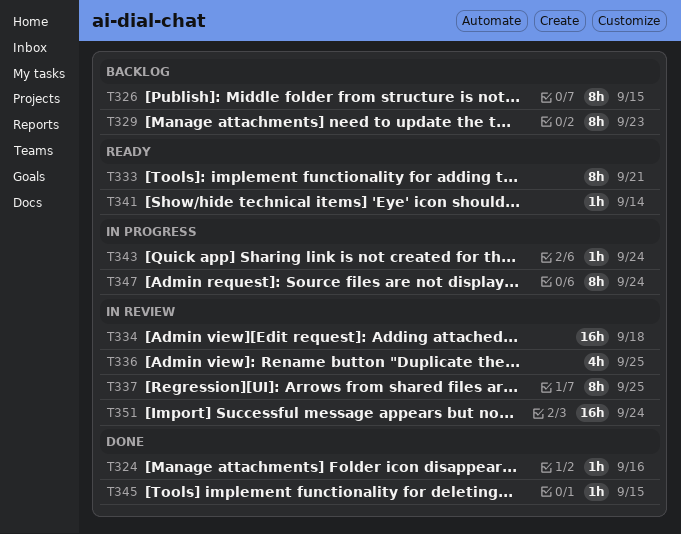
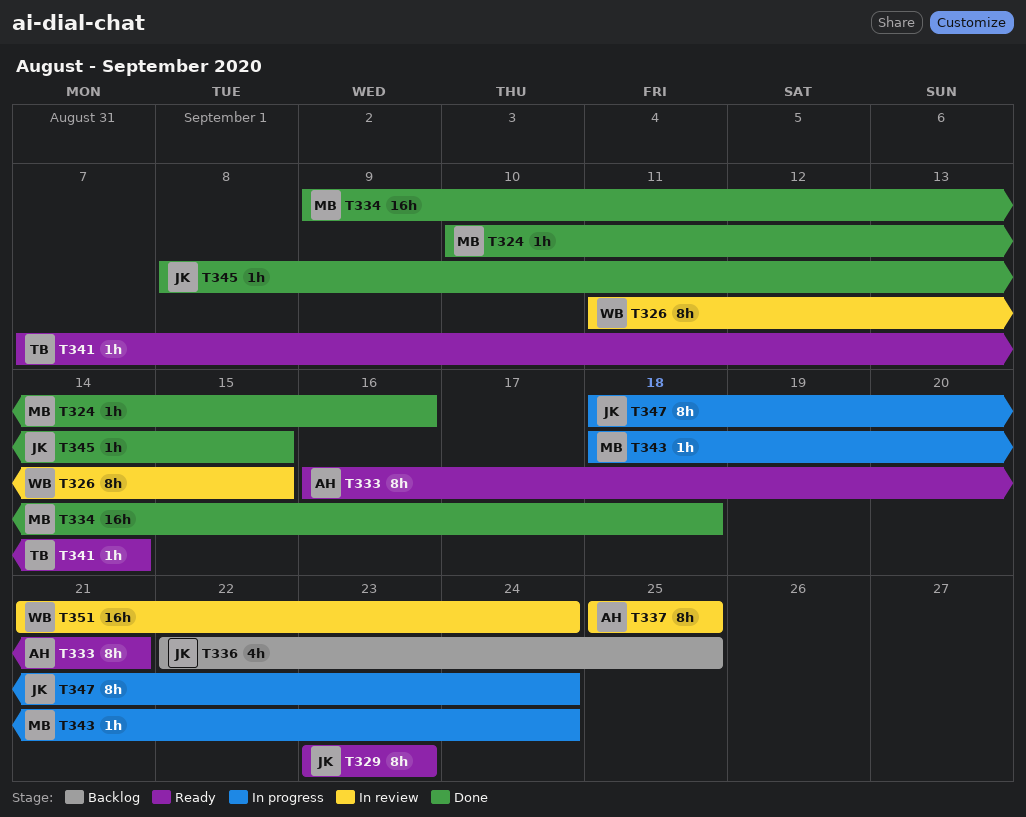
T326, status: Backlog -> In review
T329, status: Backlog -> Ready
T334, status: In review -> Done
T336, status: In review -> Backlog

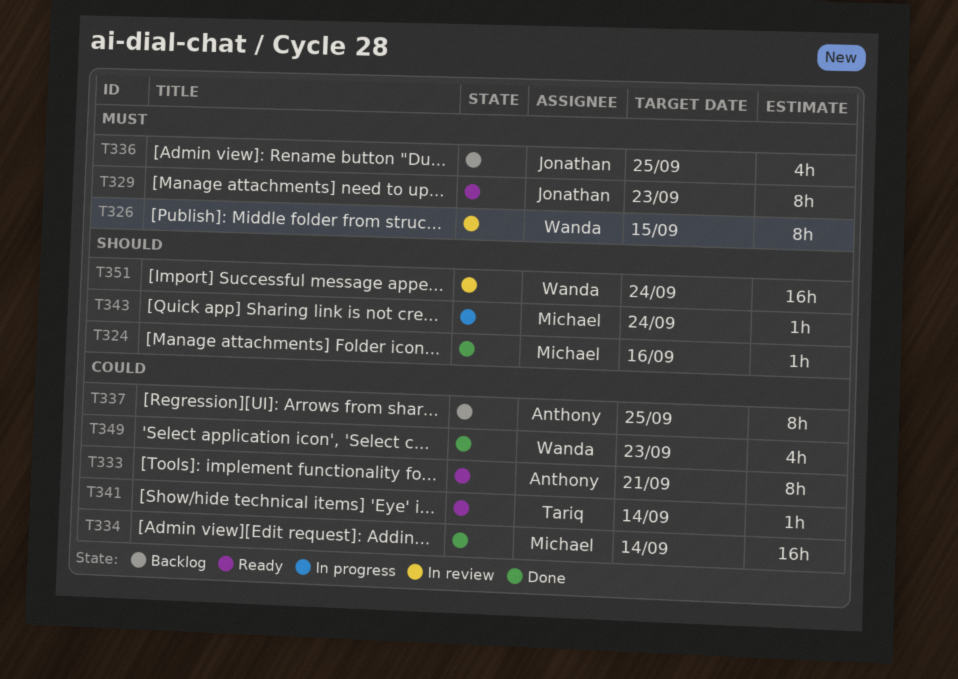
T334, due: Sep 18 -> Sep 14
T337, status: In review -> Backlog
T345: present -> none
T347: present -> none
T349: none -> present

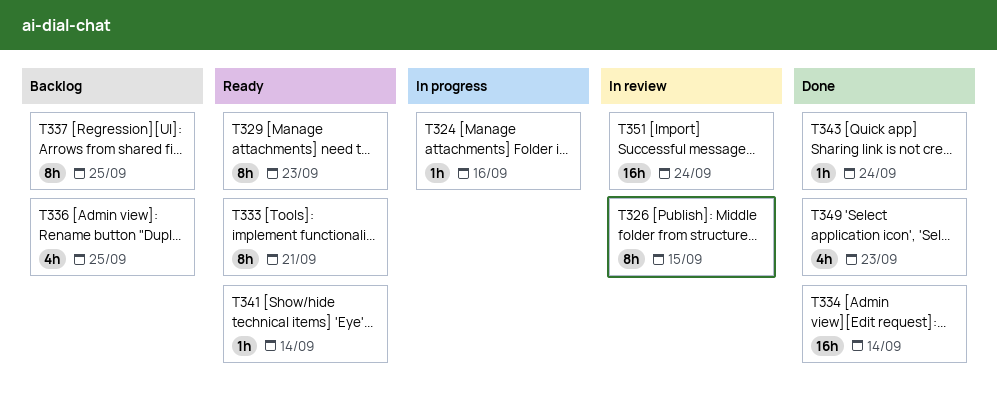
T324, status: Done -> In progress
T343, status: In progress -> Done

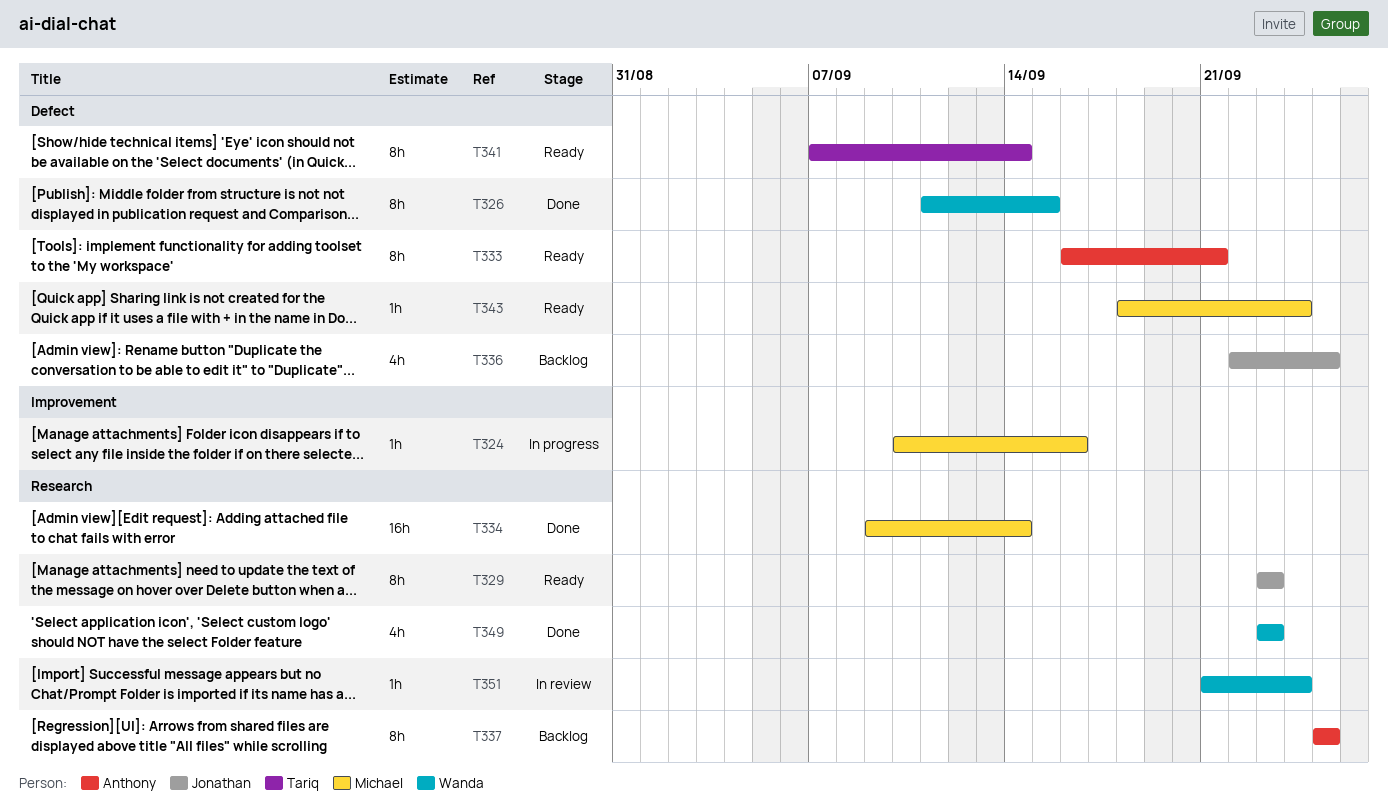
T326, status: In review -> Done
T341, estimate: 1h -> 8h
T343, status: Done -> Ready
T351, estimate: 16h -> 1h

